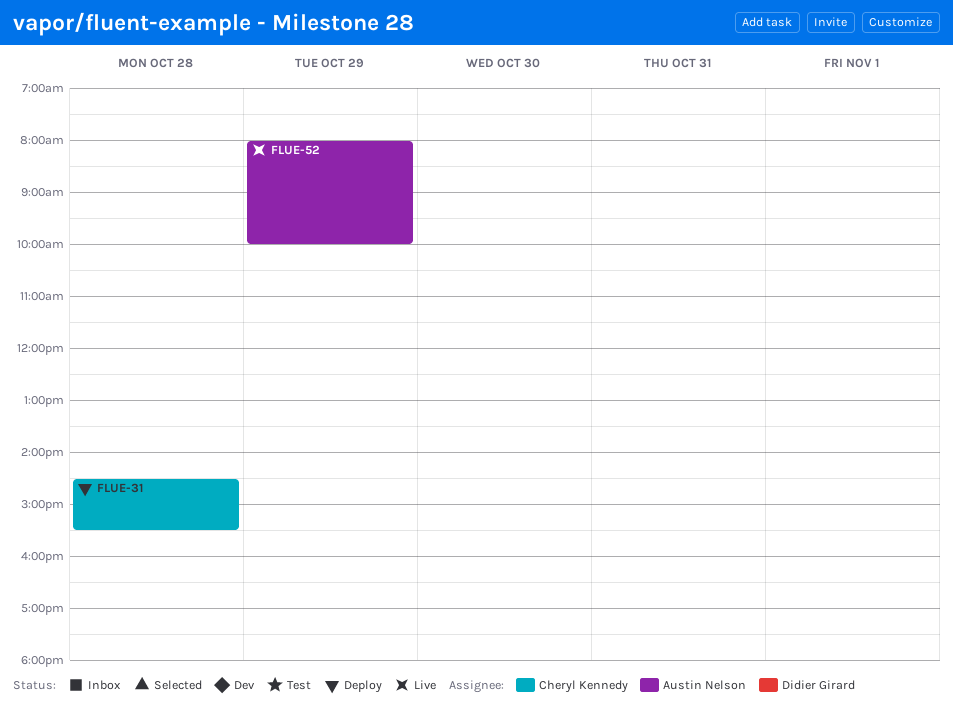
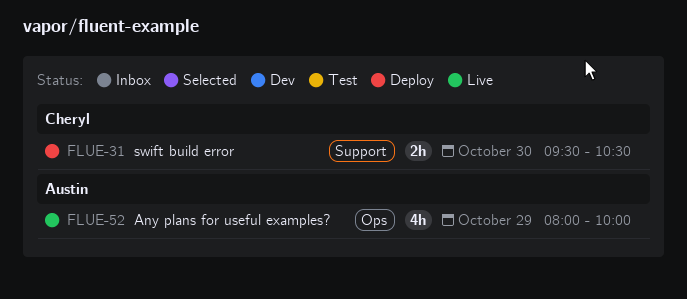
FLUE-31, day: Oct 28 -> Oct 30
FLUE-31, begins: 14:30 -> 09:30
FLUE-31, ends: 15:30 -> 10:30

